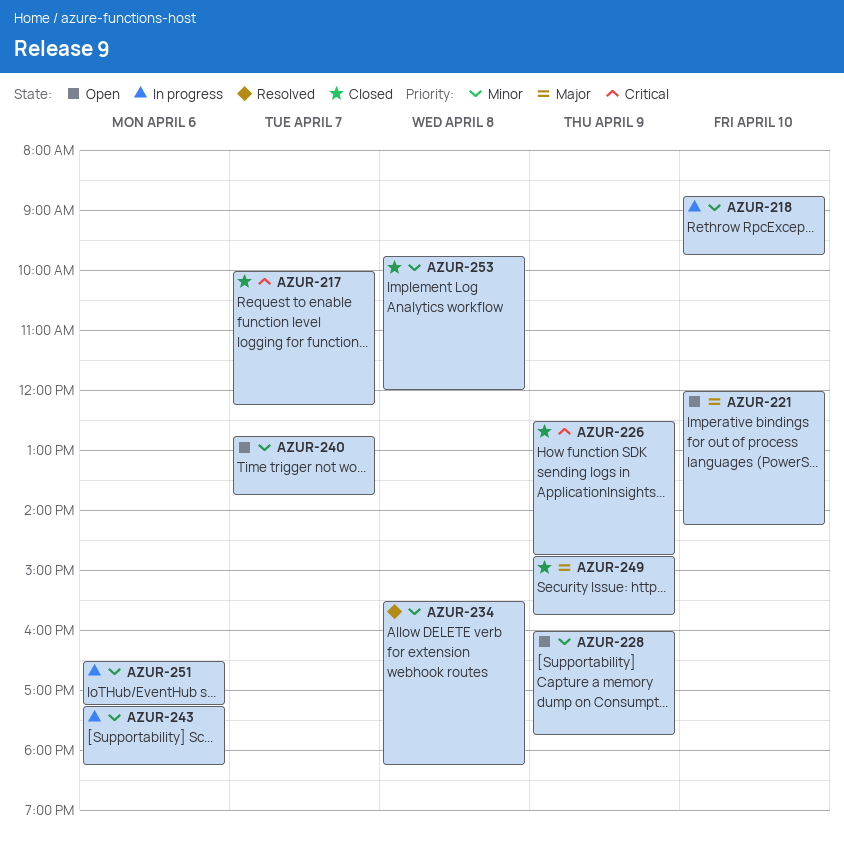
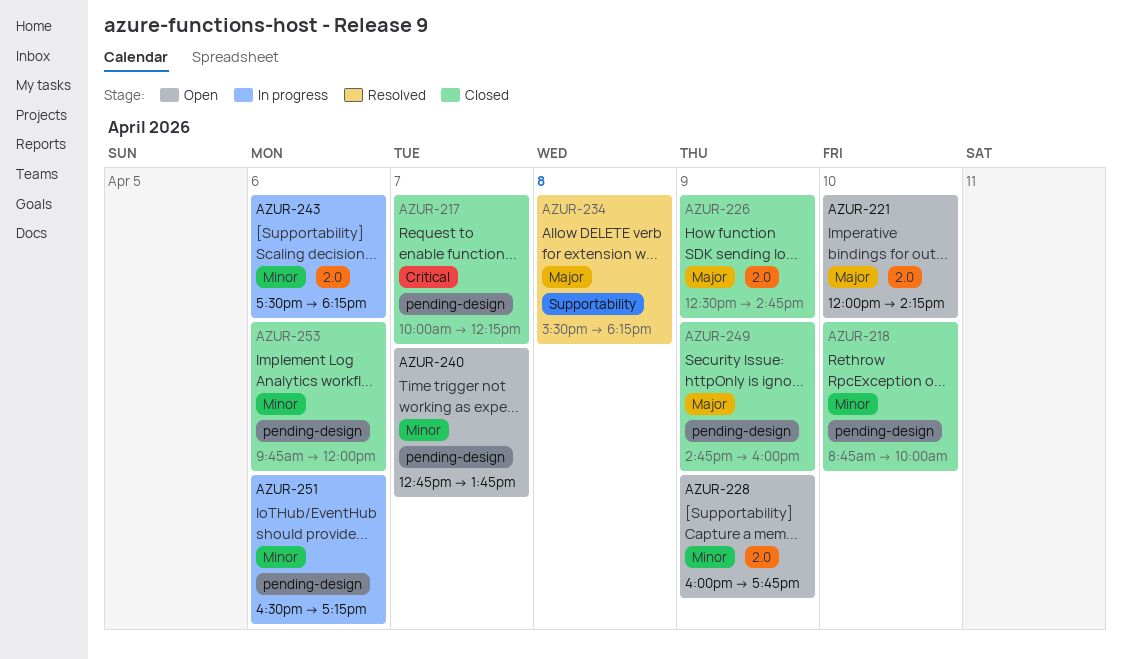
AZUR-218, status: In progress -> Closed
AZUR-218, ends: 09:45 -> 10:00
AZUR-226, priority: Critical -> Major
AZUR-234, priority: Minor -> Major
AZUR-243, begins: 17:15 -> 17:30
AZUR-249, ends: 15:45 -> 16:00
AZUR-253, day: Apr 8 -> Apr 6

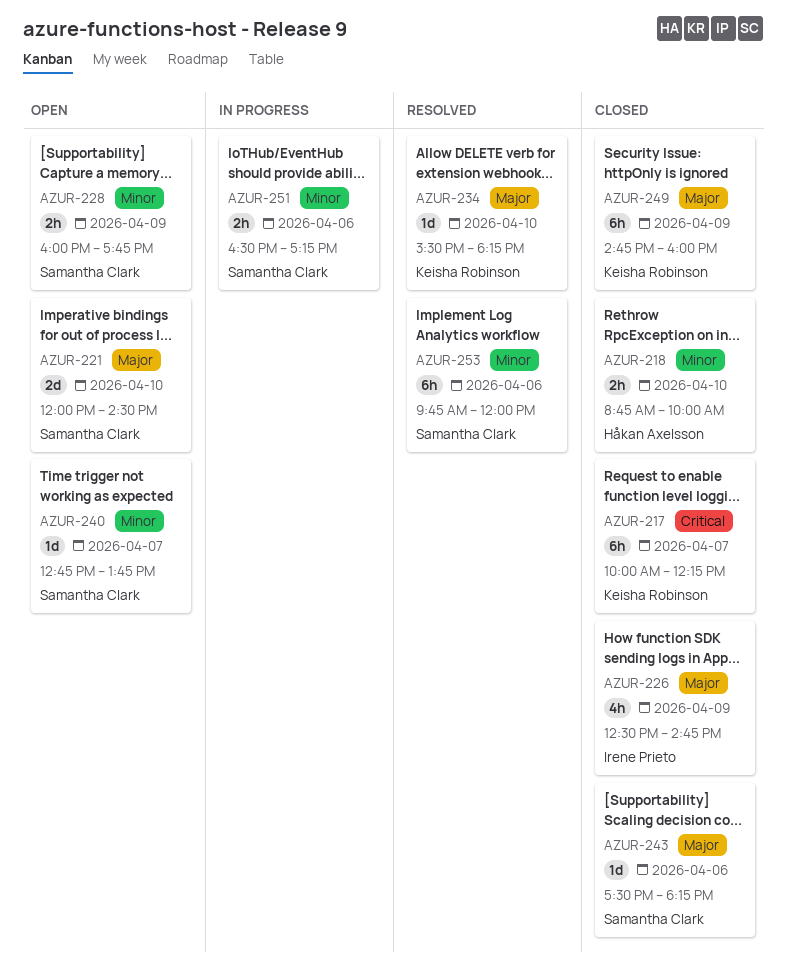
AZUR-221, ends: 14:15 -> 14:30
AZUR-234, day: Apr 8 -> Apr 10
AZUR-243, status: In progress -> Closed
AZUR-243, priority: Minor -> Major
AZUR-253, status: Closed -> Resolved

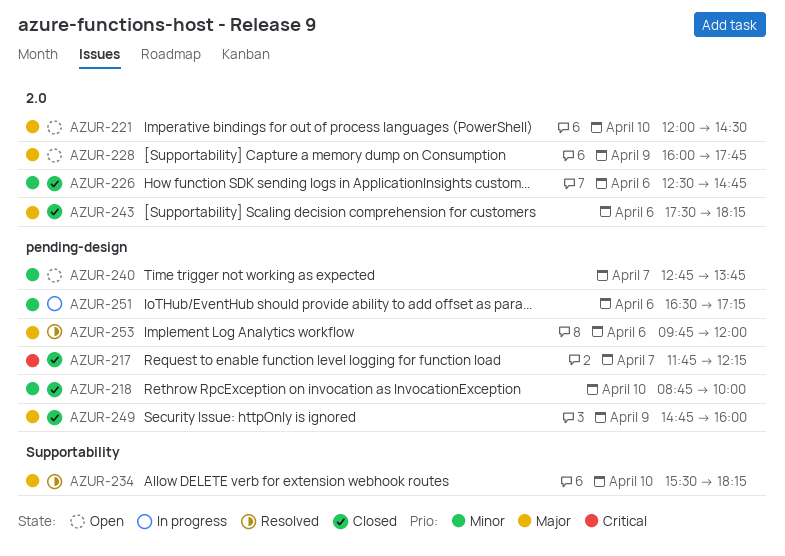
AZUR-217, begins: 10:00 -> 11:45
AZUR-226, priority: Major -> Minor
AZUR-226, day: Apr 9 -> Apr 6
AZUR-228, priority: Minor -> Major
AZUR-253, priority: Minor -> Major

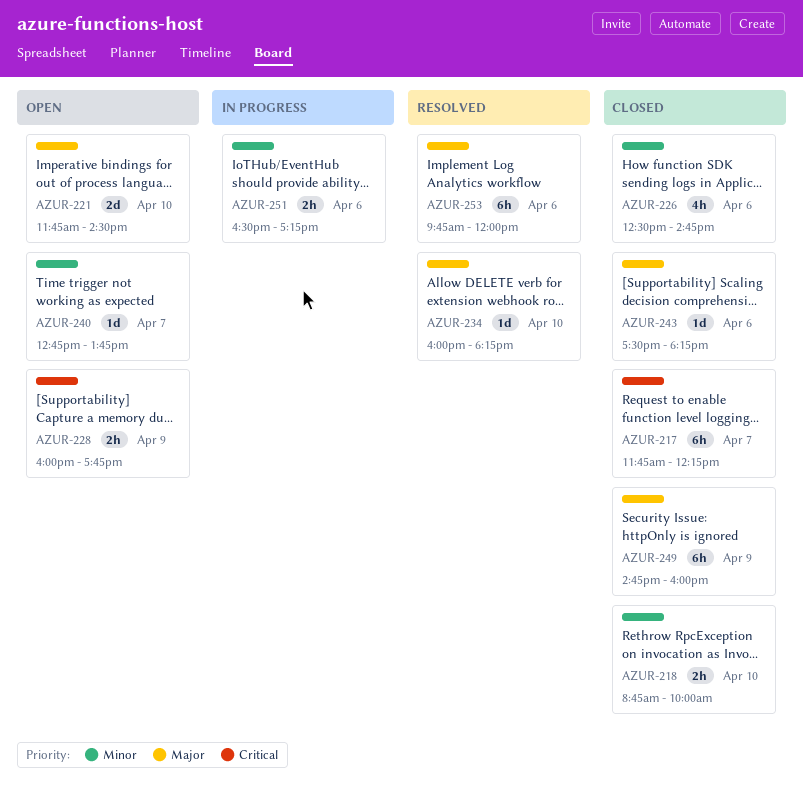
AZUR-221, begins: 12:00 -> 11:45
AZUR-228, priority: Major -> Critical
AZUR-234, begins: 15:30 -> 16:00

